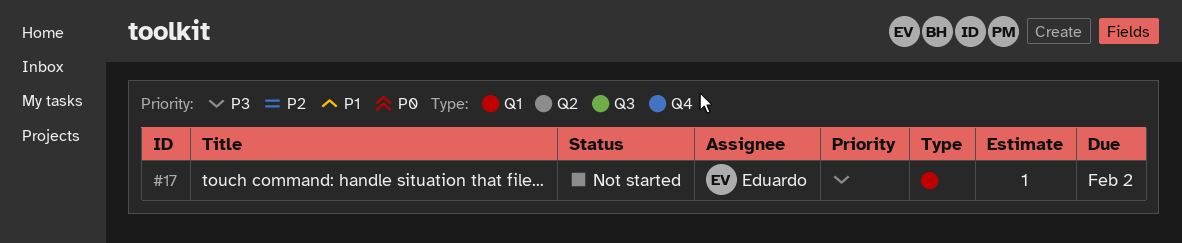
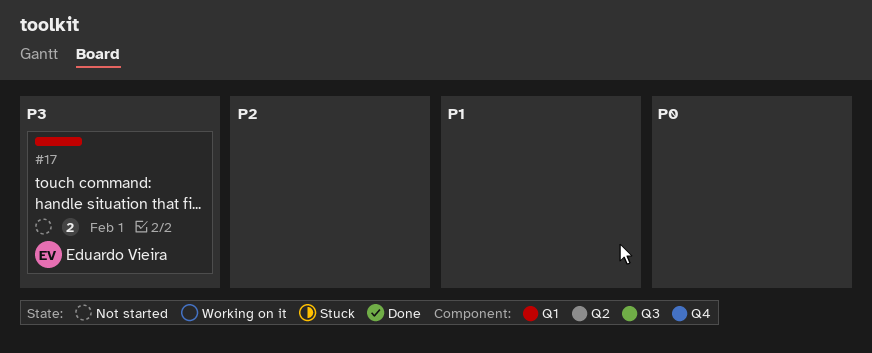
#17, estimate: 1 -> 2
#17, due: Feb 2 -> Feb 1

